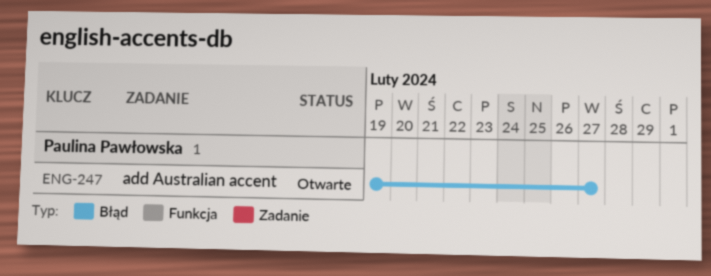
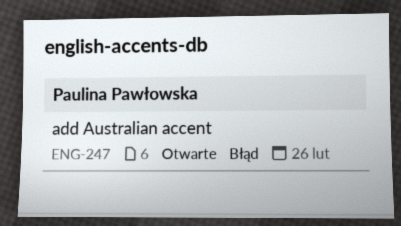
ENG-247, due: Feb 27 -> Feb 26

